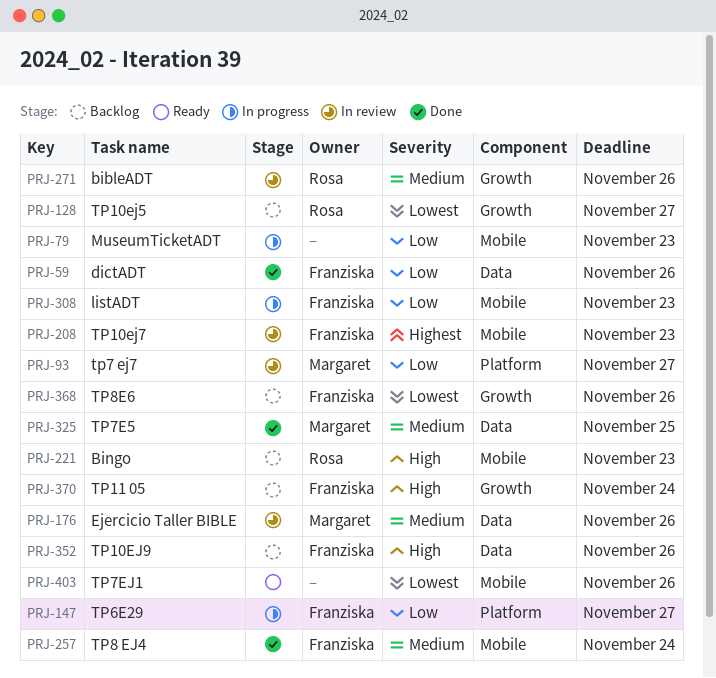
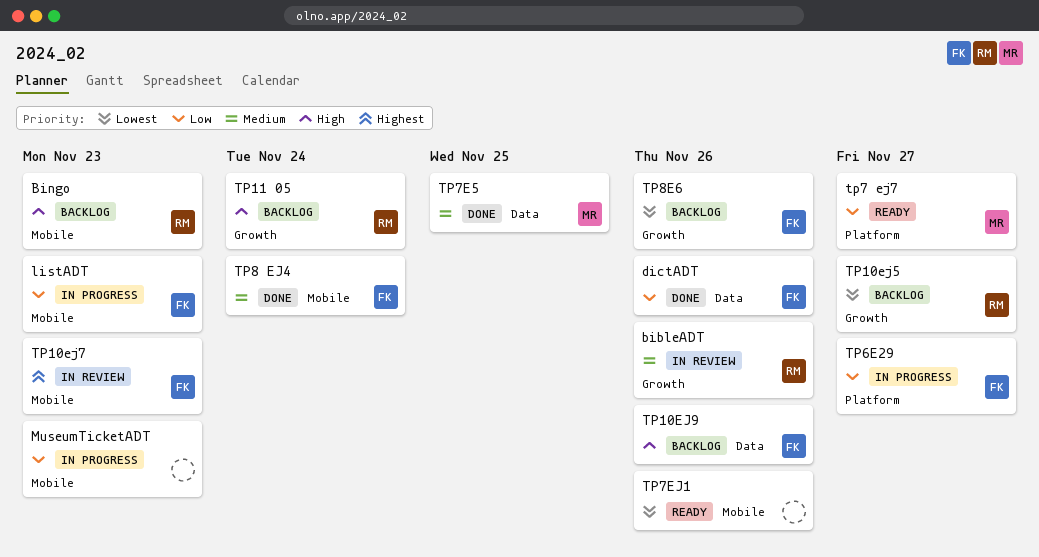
Ejercicio Taller BIBLE: present -> none
TP11 05, owner: Franziska -> Rosa
tp7 ej7, status: In review -> Ready

